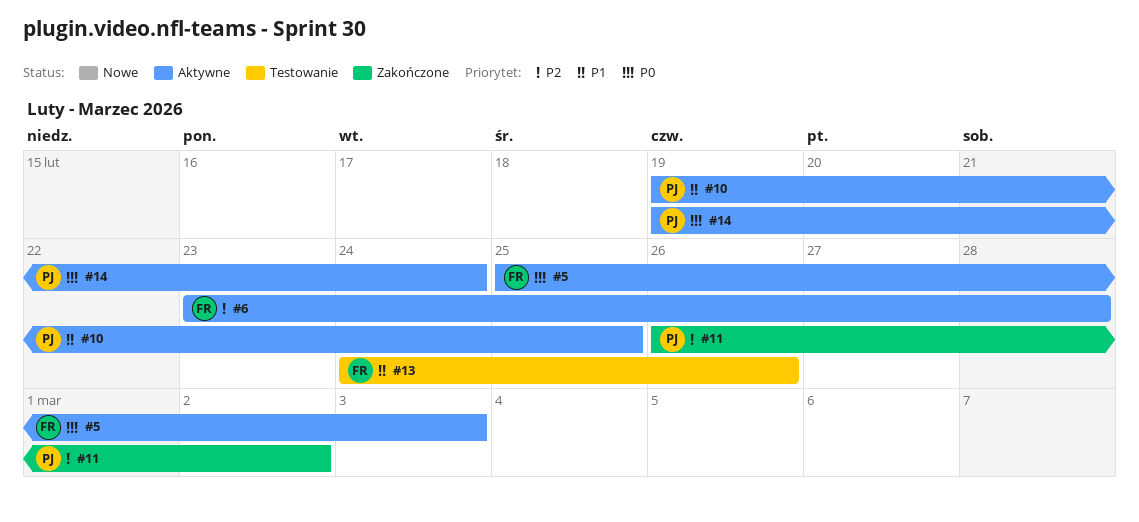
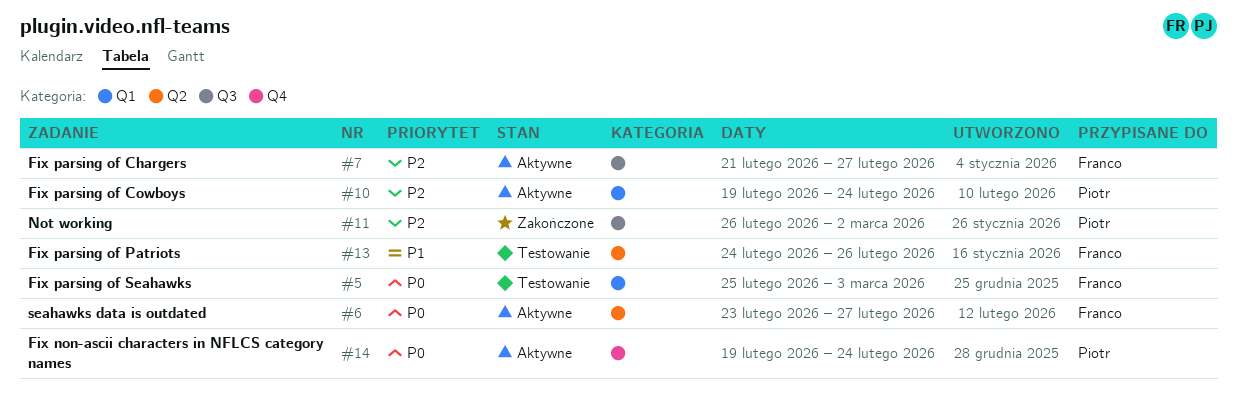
#5, status: Aktywne -> Testowanie
#6, priority: P2 -> P0
#6, due: Feb 28 -> Feb 27
#7: none -> present
#10, priority: P1 -> P2
#10, due: Feb 25 -> Feb 24

